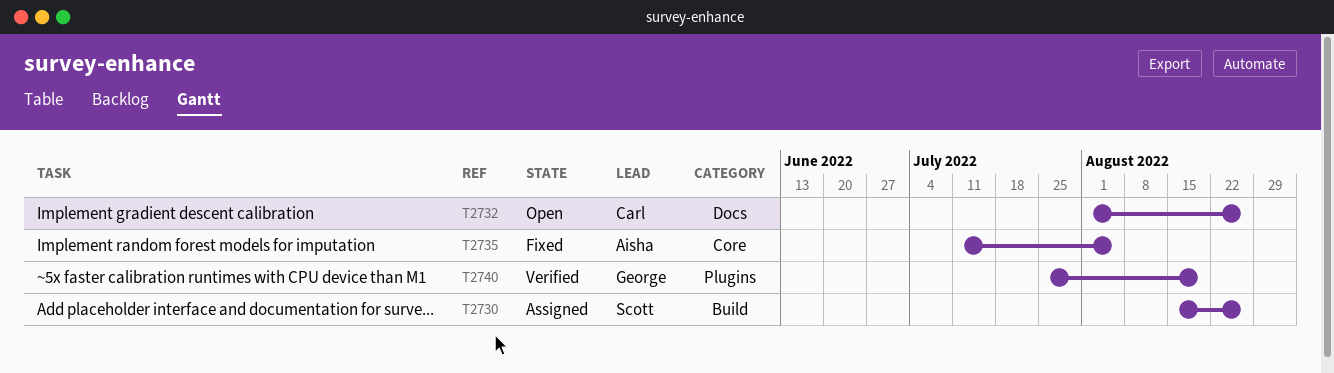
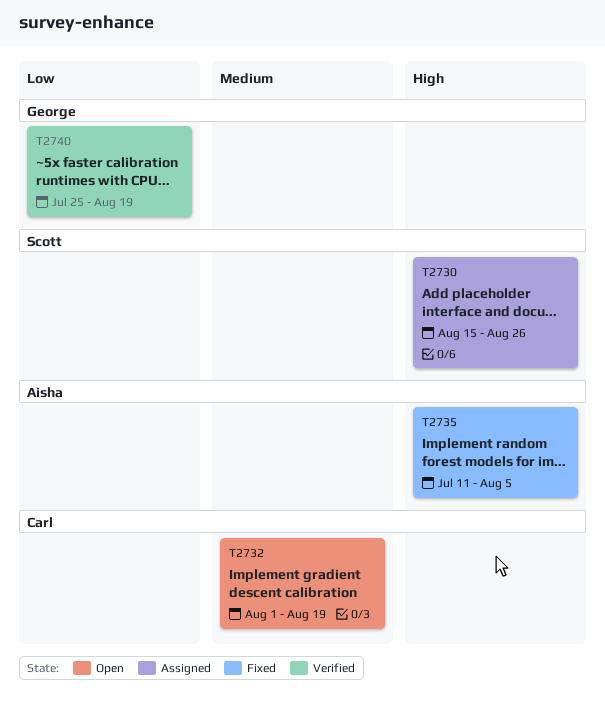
T2732, due: Aug 26 -> Aug 19

